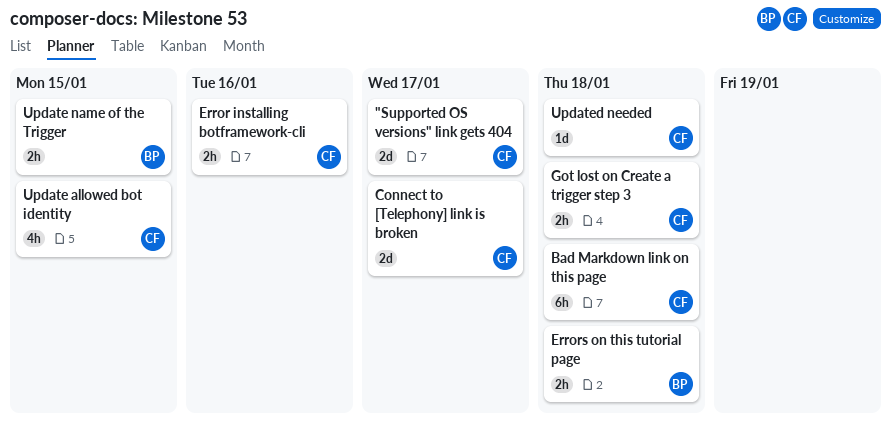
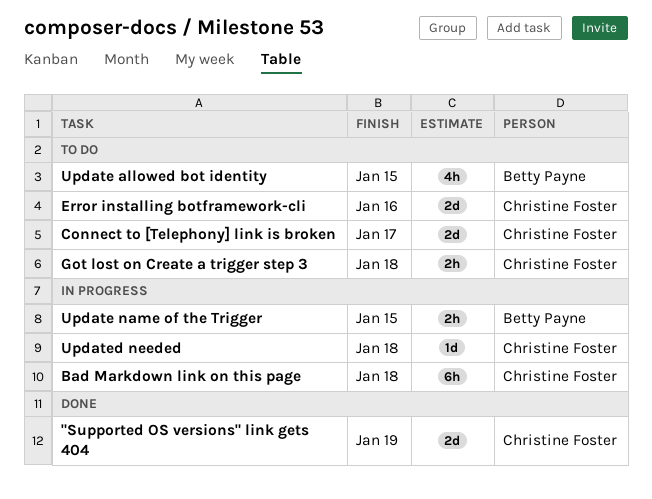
"Supported OS versions" link gets 404, due: Jan 17 -> Jan 19
Error installing botframework-cli, estimate: 2h -> 2d
Errors on this tutorial page: present -> none
Update allowed bot identity, owner: Christine Foster -> Betty Payne

